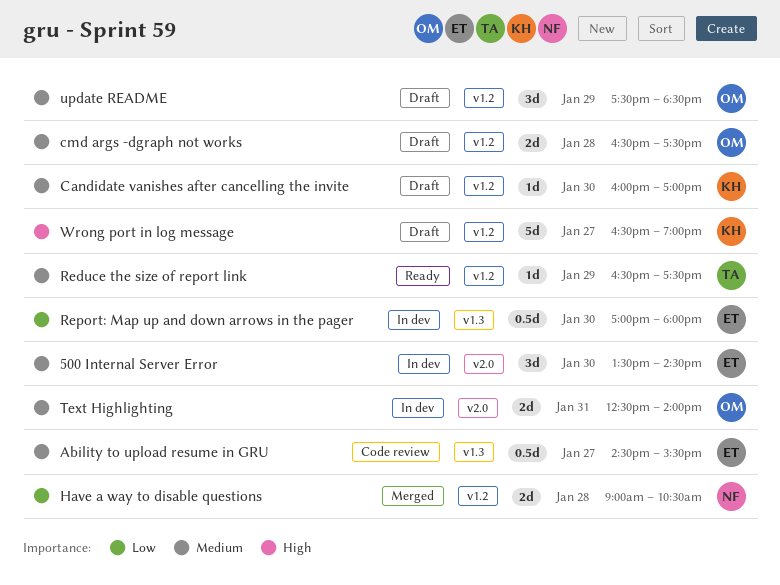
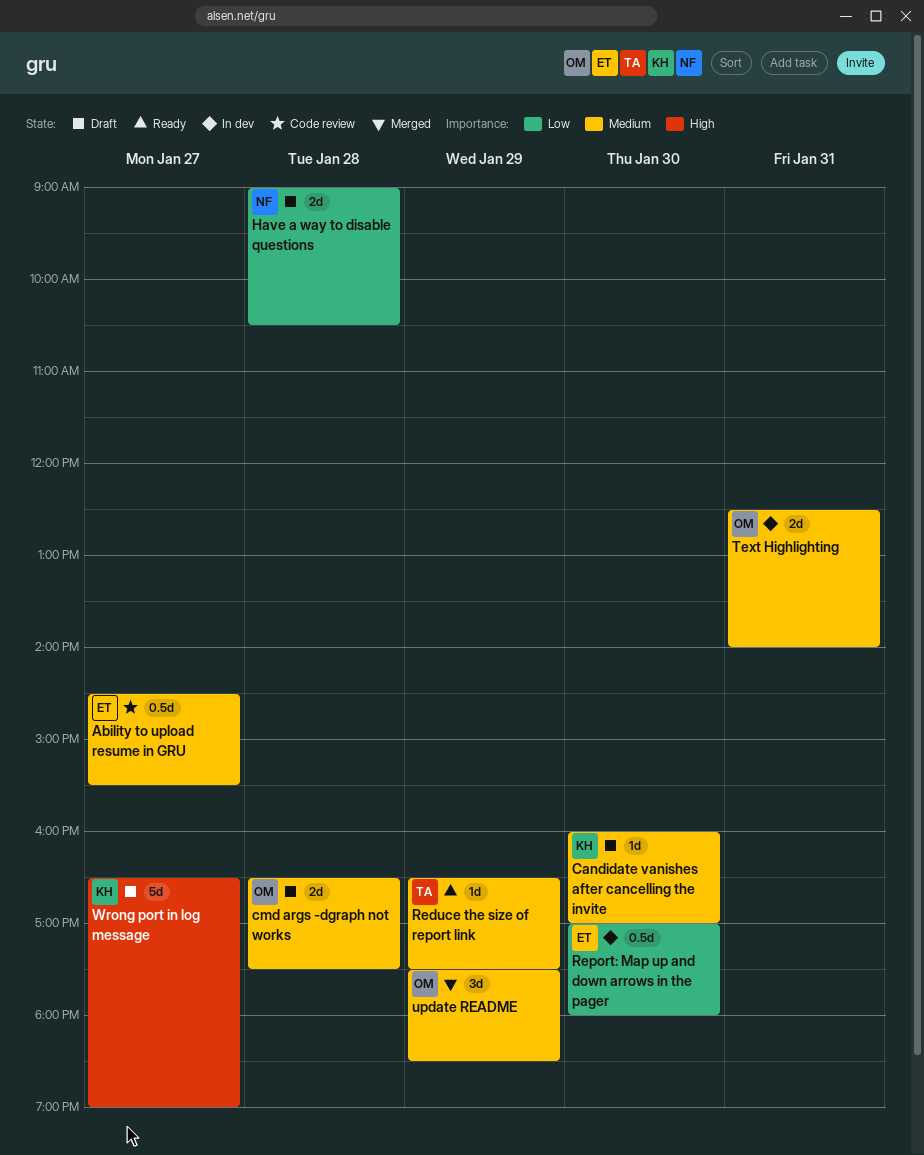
500 Internal Server Error: present -> none
Have a way to disable questions, status: Merged -> Draft
update README, status: Draft -> Merged

